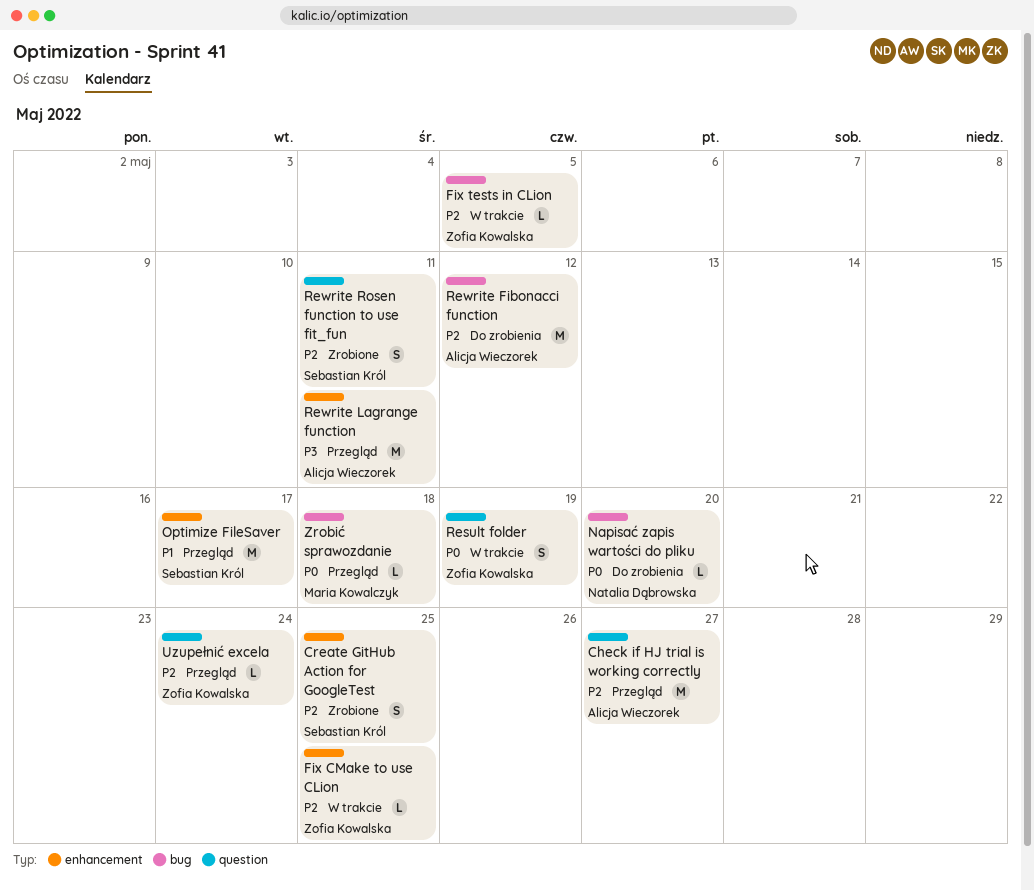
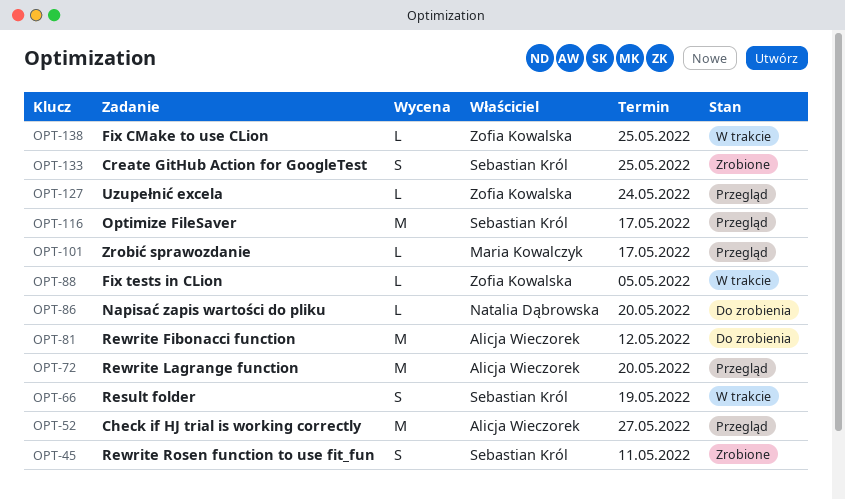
Result folder, owner: Zofia Kowalska -> Sebastian Król
Rewrite Lagrange function, due: May 11 -> May 20
Zrobić sprawozdanie, due: May 18 -> May 17

